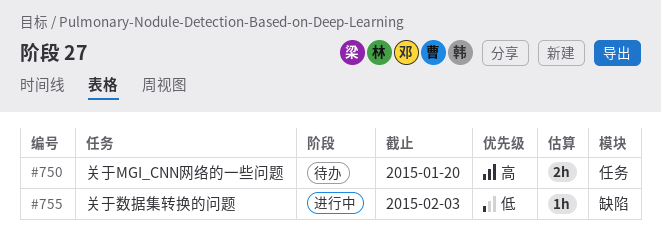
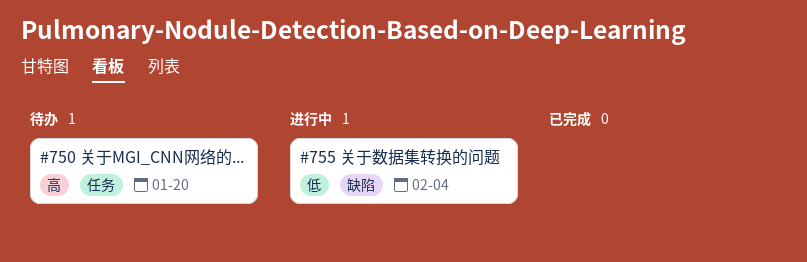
#755, due: Feb 3 -> Feb 4

